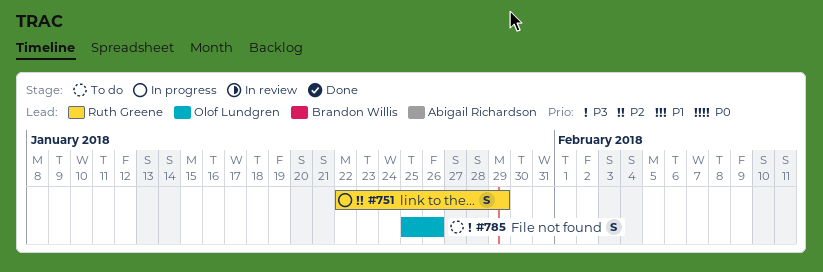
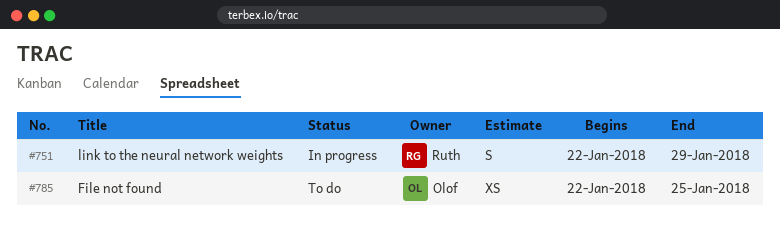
#785, estimate: S -> XS
#785, start: Jan 25 -> Jan 22
#785, due: Jan 26 -> Jan 25

